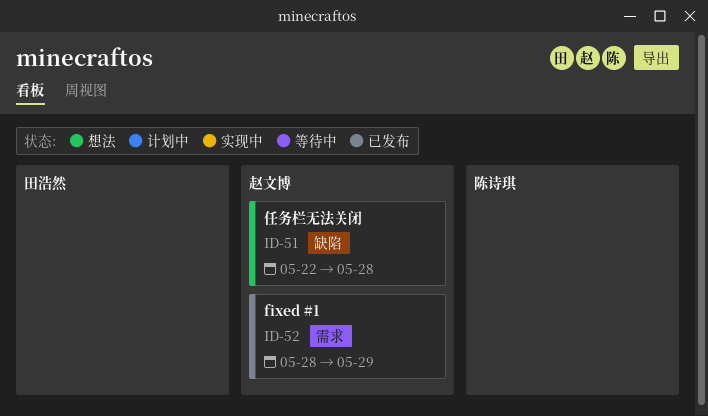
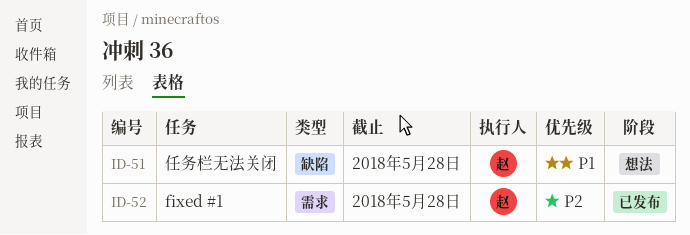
ID-52, due: May 29 -> May 28

